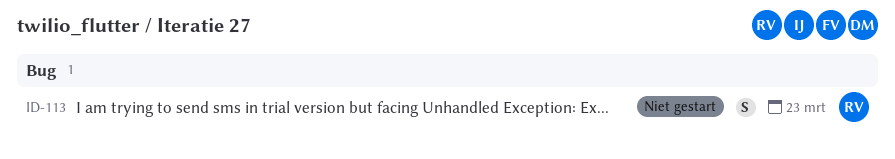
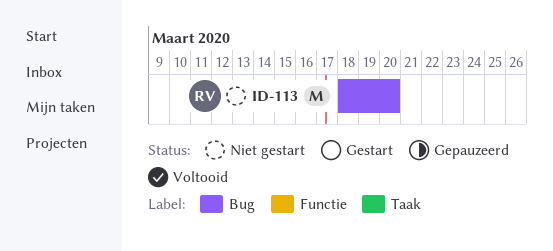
ID-113, estimate: S -> M
ID-113, due: Mar 23 -> Mar 20

